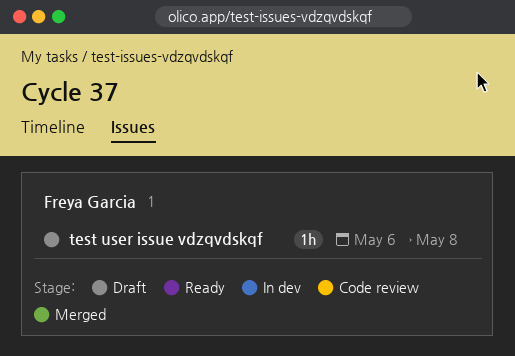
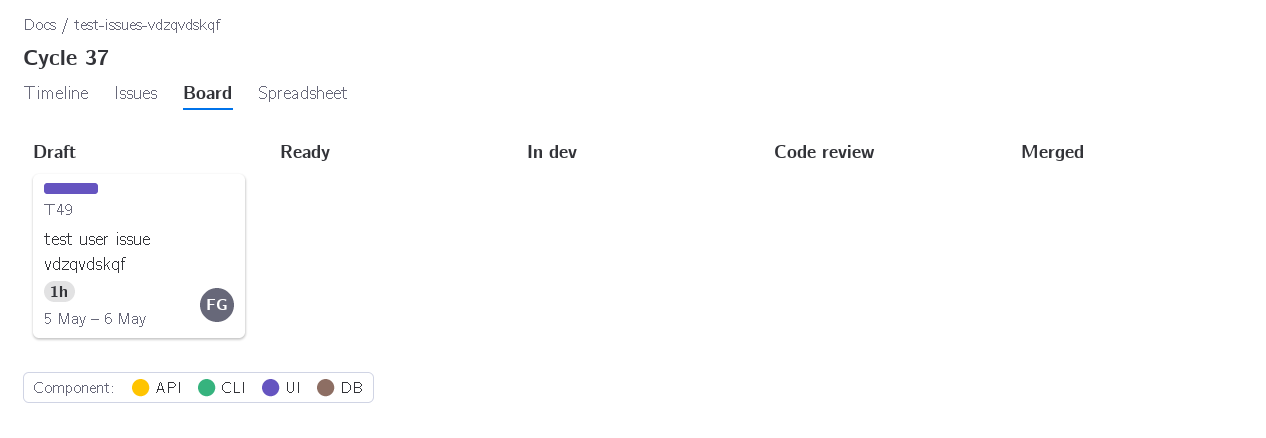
test user issue vdzqvdskqf, start: May 6 -> May 5
test user issue vdzqvdskqf, due: May 8 -> May 6

